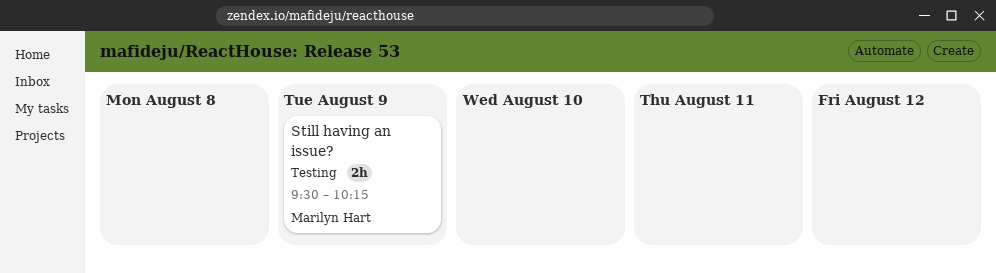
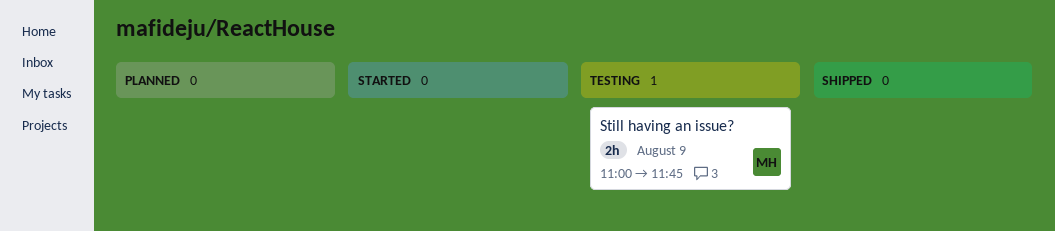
Still having an issue?, begins: 09:30 -> 11:00
Still having an issue?, ends: 10:15 -> 11:45

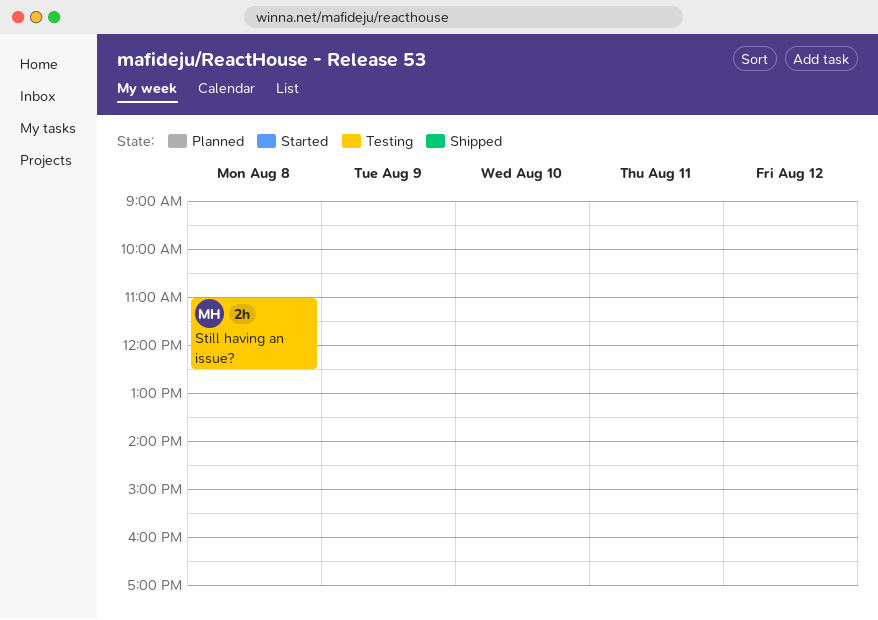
Still having an issue?, day: Aug 9 -> Aug 8
Still having an issue?, ends: 11:45 -> 12:30

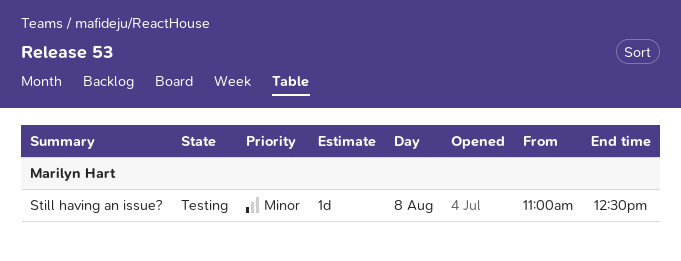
Still having an issue?, estimate: 2h -> 1d

